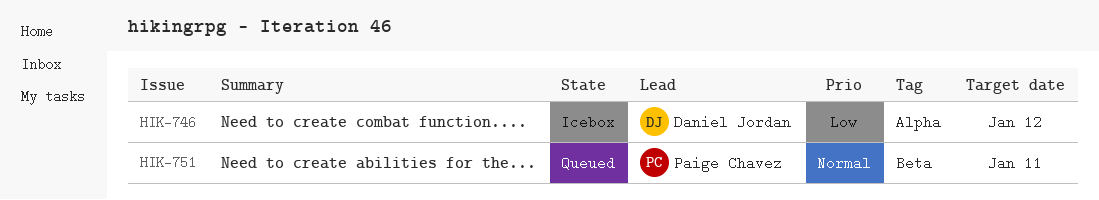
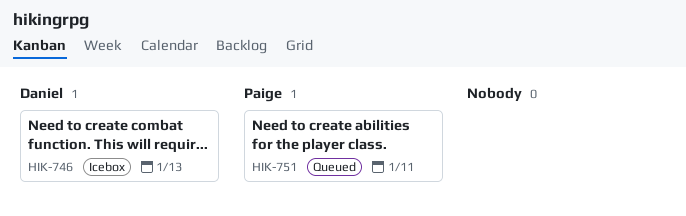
HIK-746, due: Jan 12 -> Jan 13

